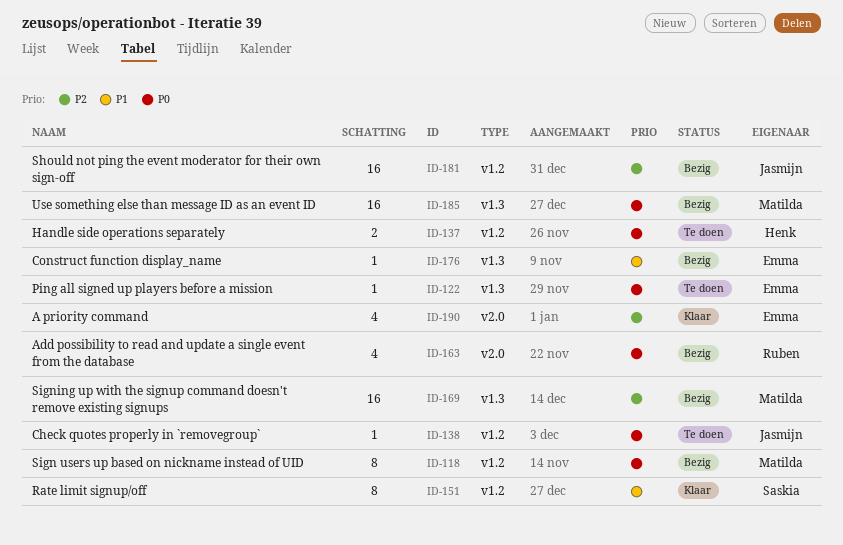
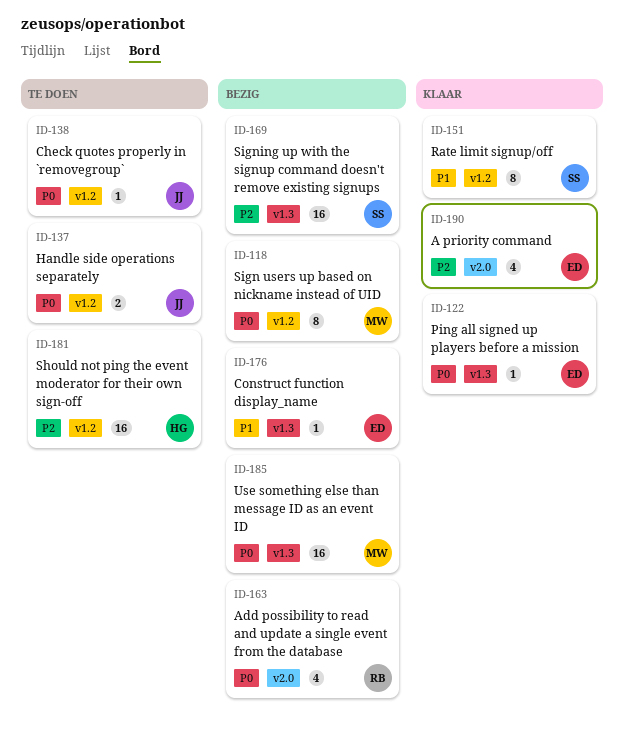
ID-122, status: Te doen -> Klaar
ID-137, owner: Henk -> Jasmijn
ID-169, owner: Matilda -> Saskia
ID-181, status: Bezig -> Te doen
ID-181, owner: Jasmijn -> Henk

